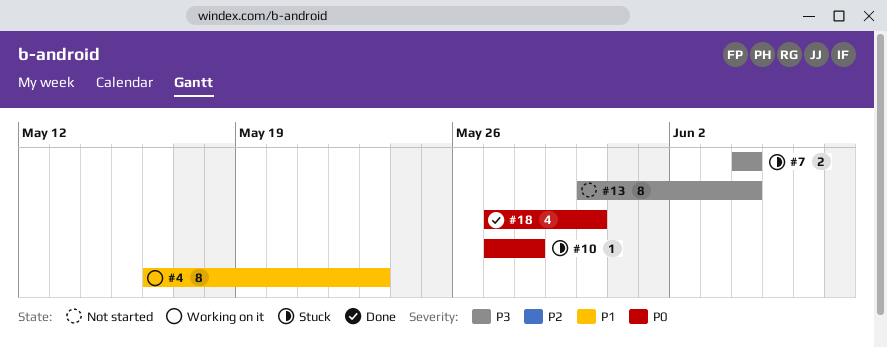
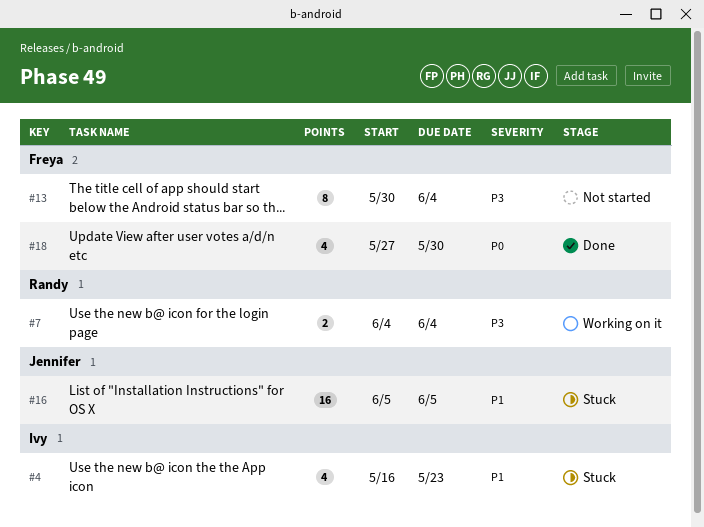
#4, status: Working on it -> Stuck
#4, estimate: 8 -> 4
#7, status: Stuck -> Working on it
#10: present -> none
#16: none -> present

